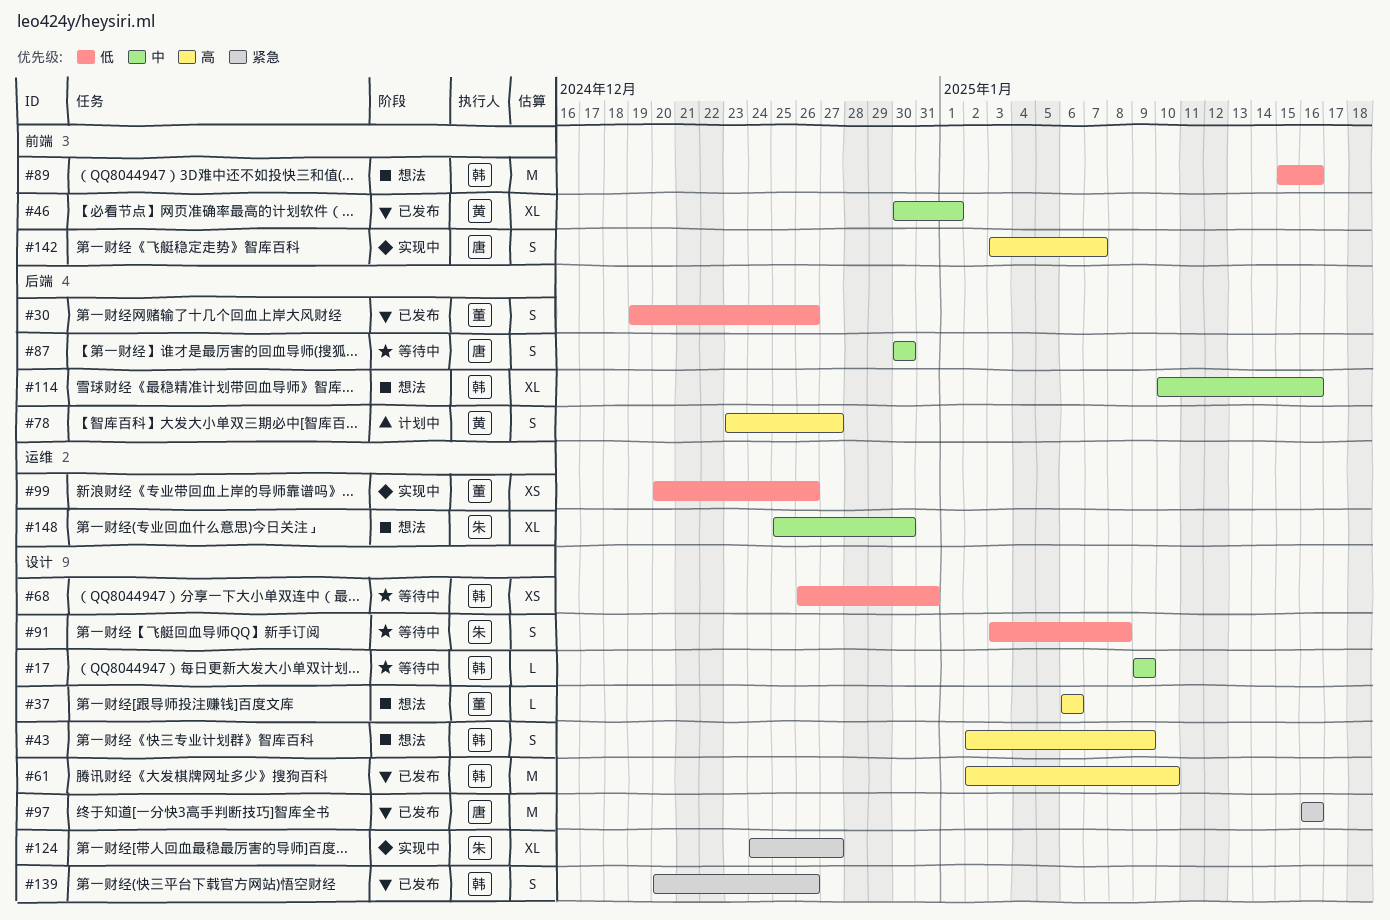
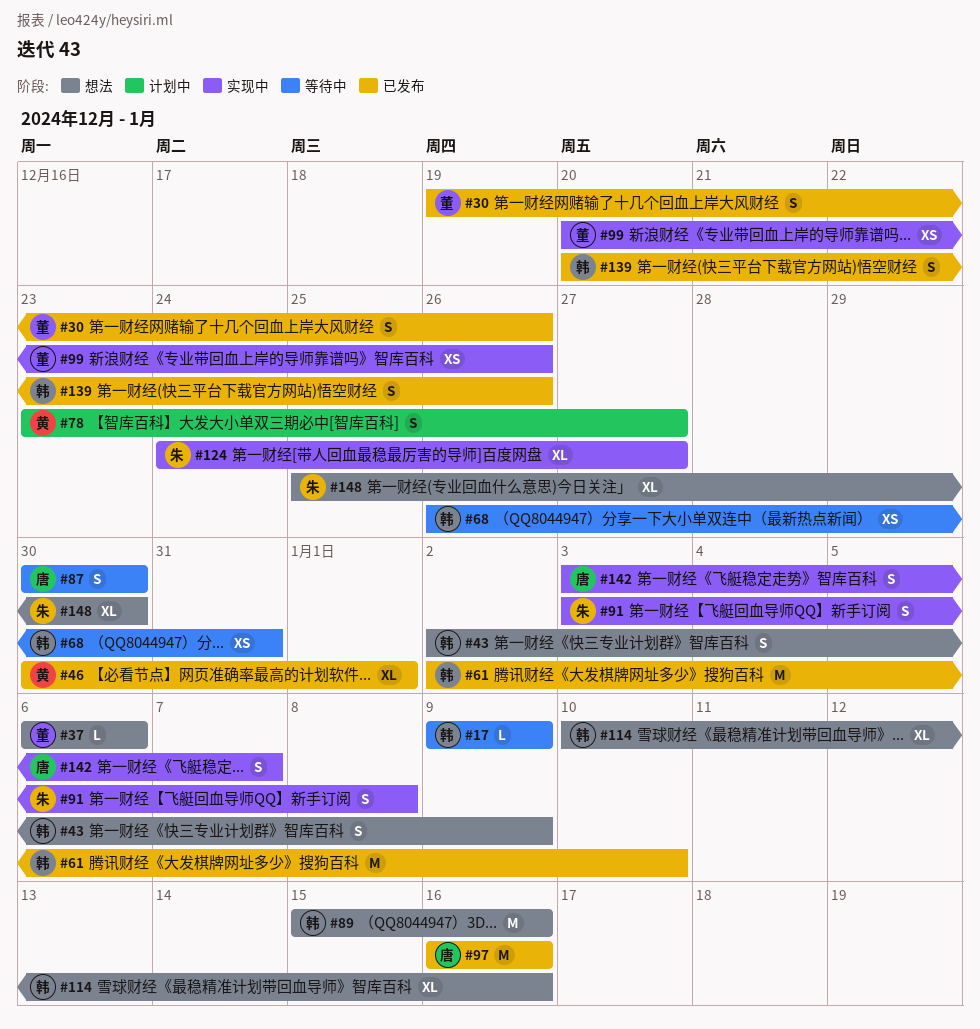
#91, status: 等待中 -> 实现中

